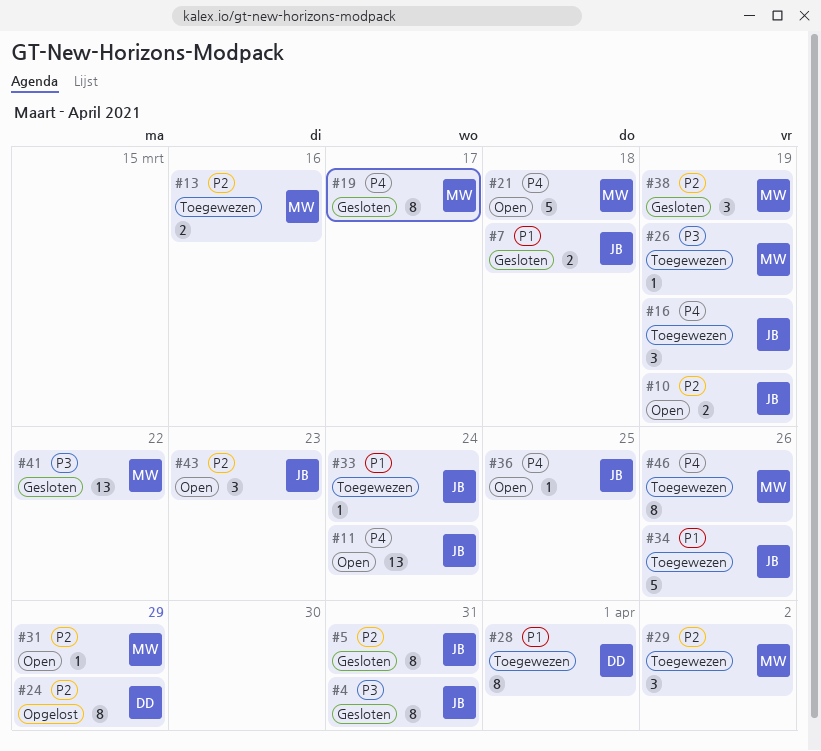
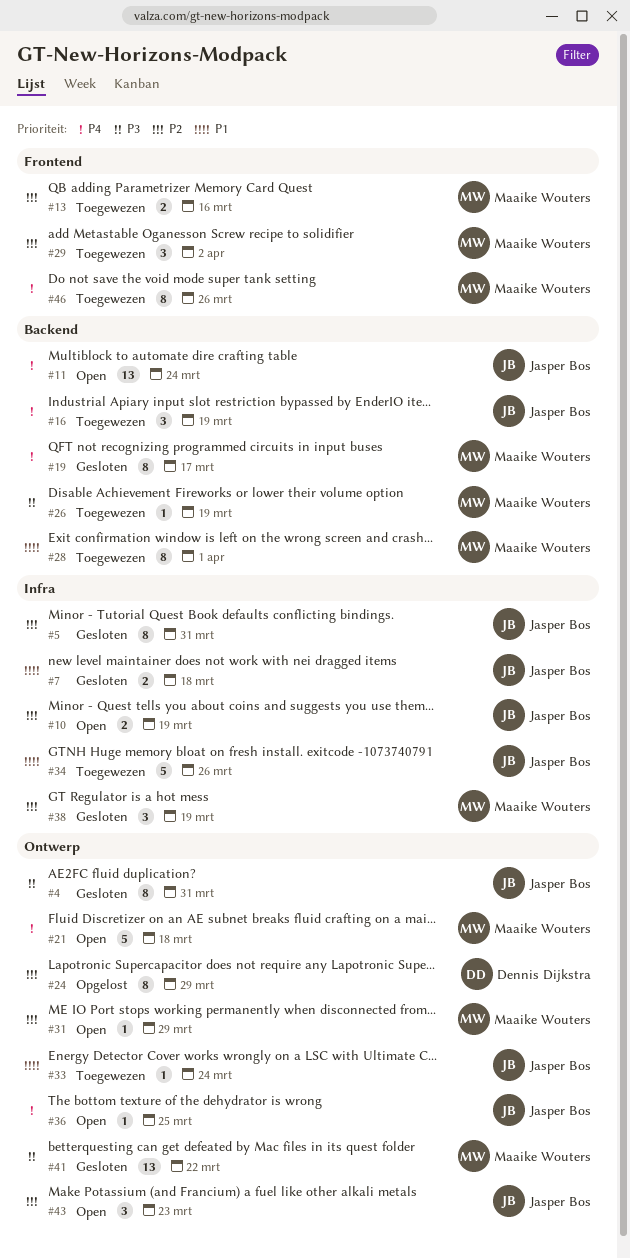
#28, owner: Dennis Dijkstra -> Maaike Wouters

